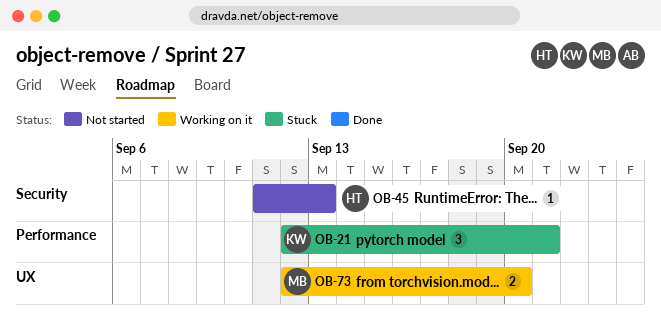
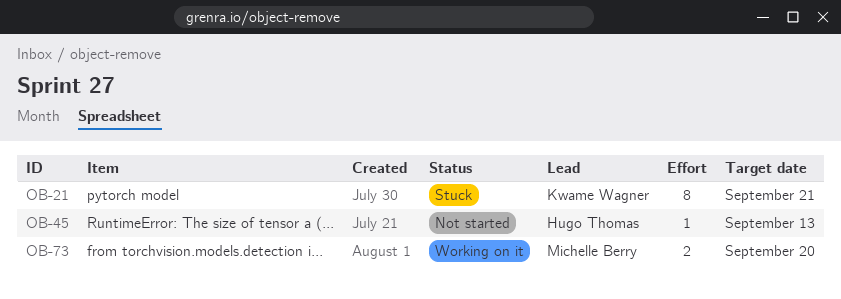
OB-21, estimate: 3 -> 8

